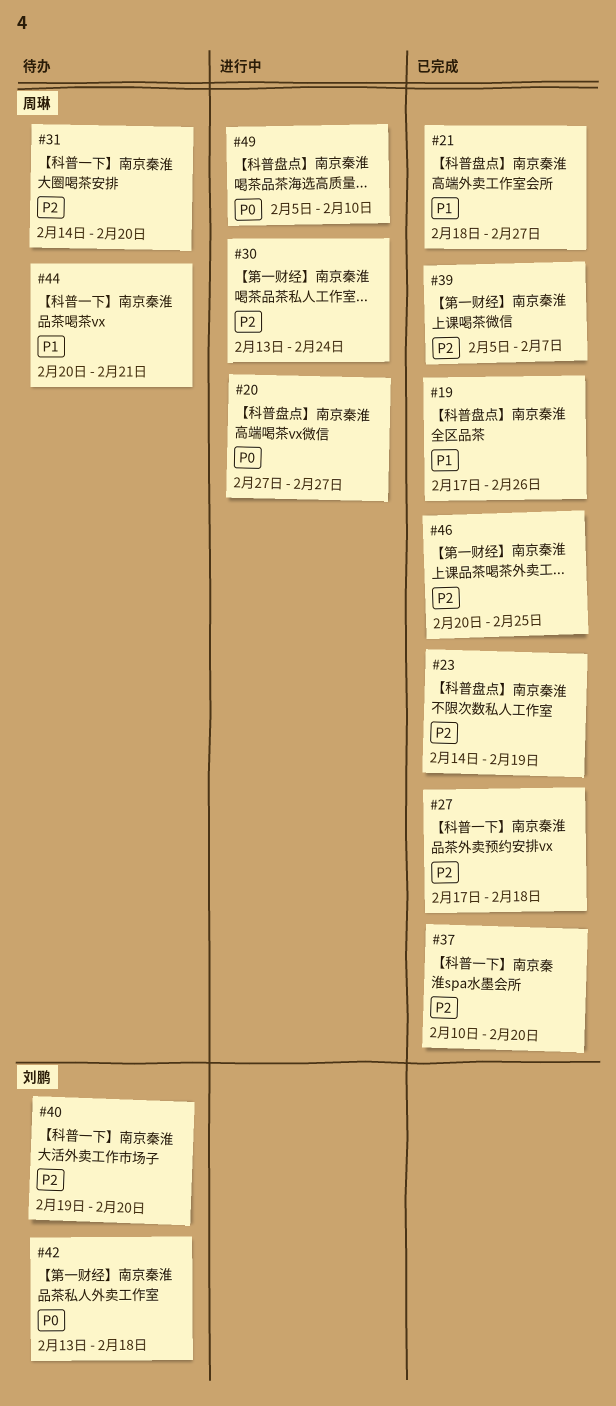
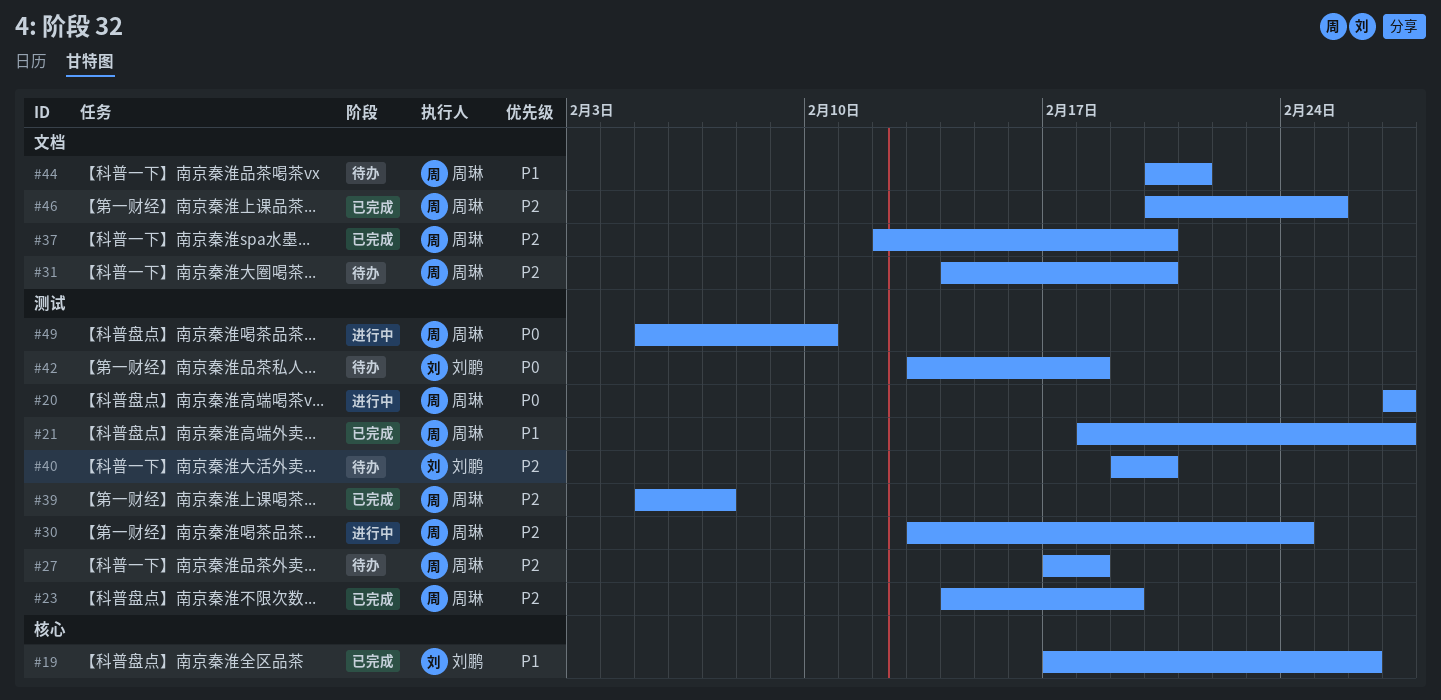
#19, owner: 周琳 -> 刘鹏
#27, status: 已完成 -> 待办
#37, start: Feb 10 -> Feb 12

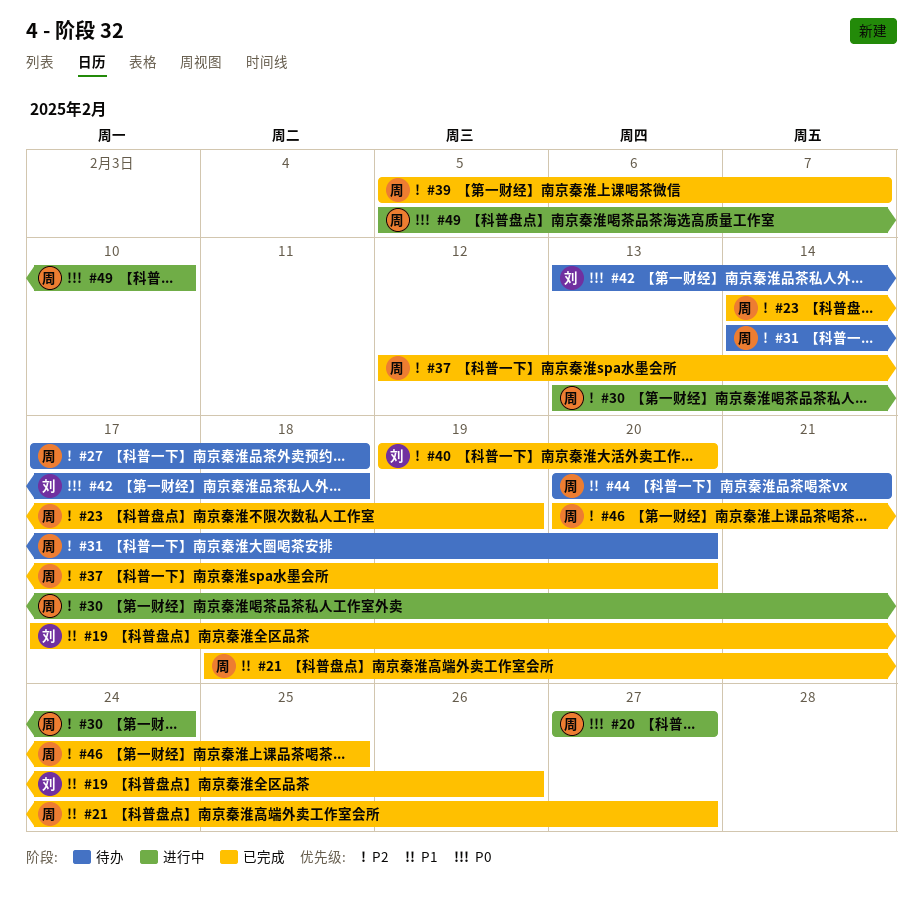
#40, status: 待办 -> 已完成

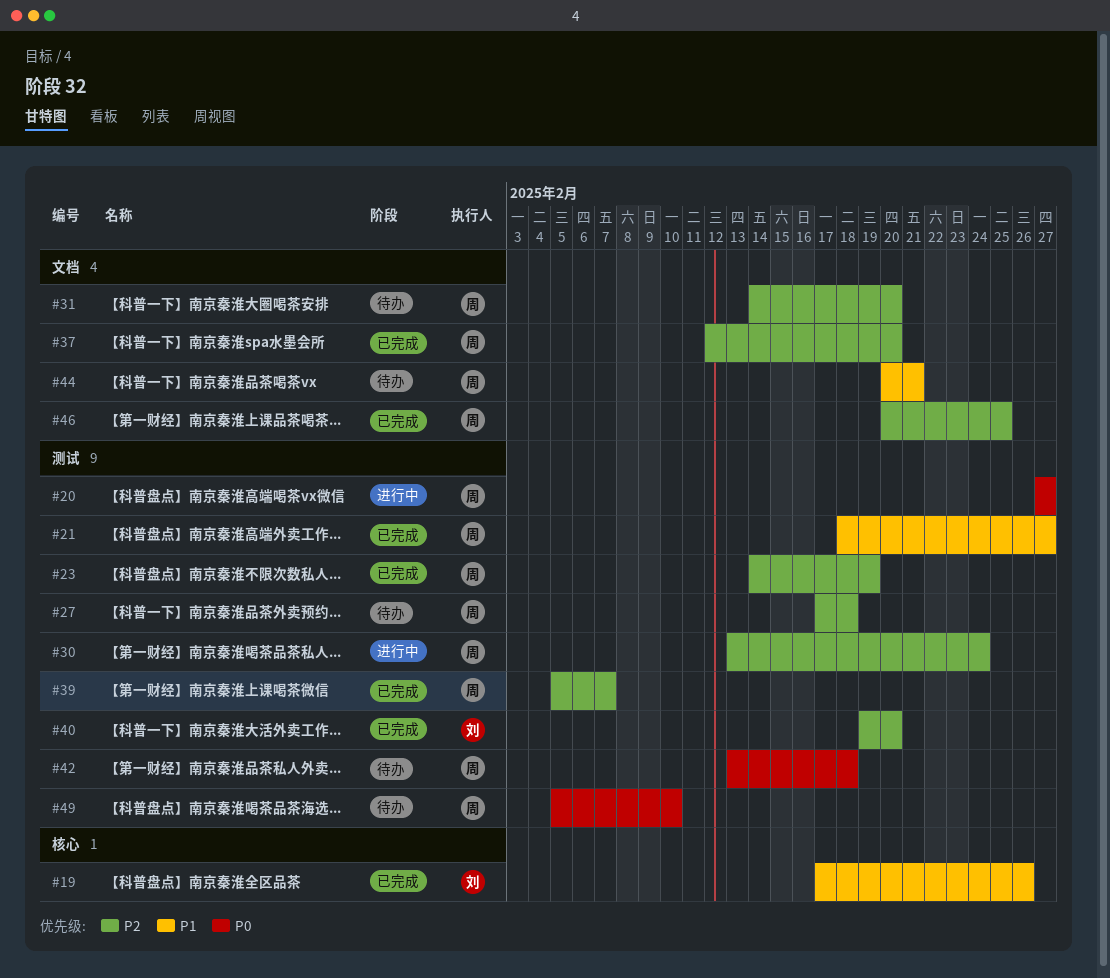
#42, owner: 刘 -> 周
#49, status: 进行中 -> 待办

